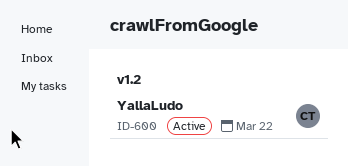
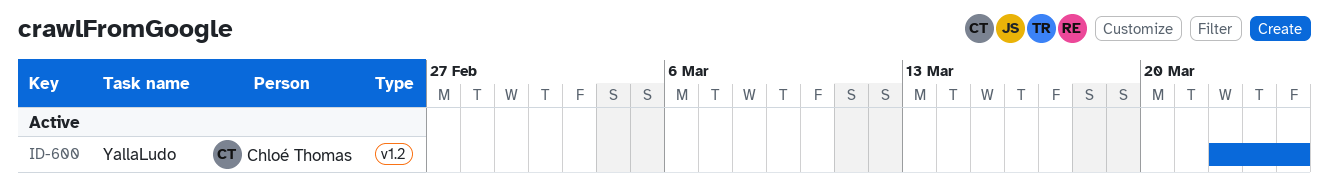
ID-600, due: Mar 22 -> Mar 24

